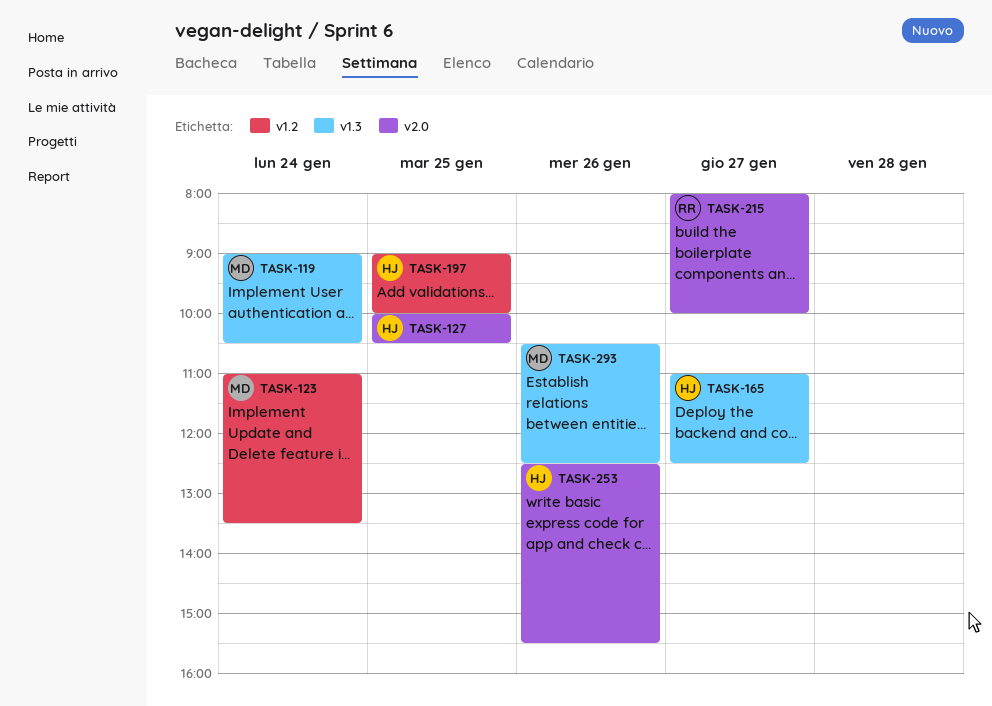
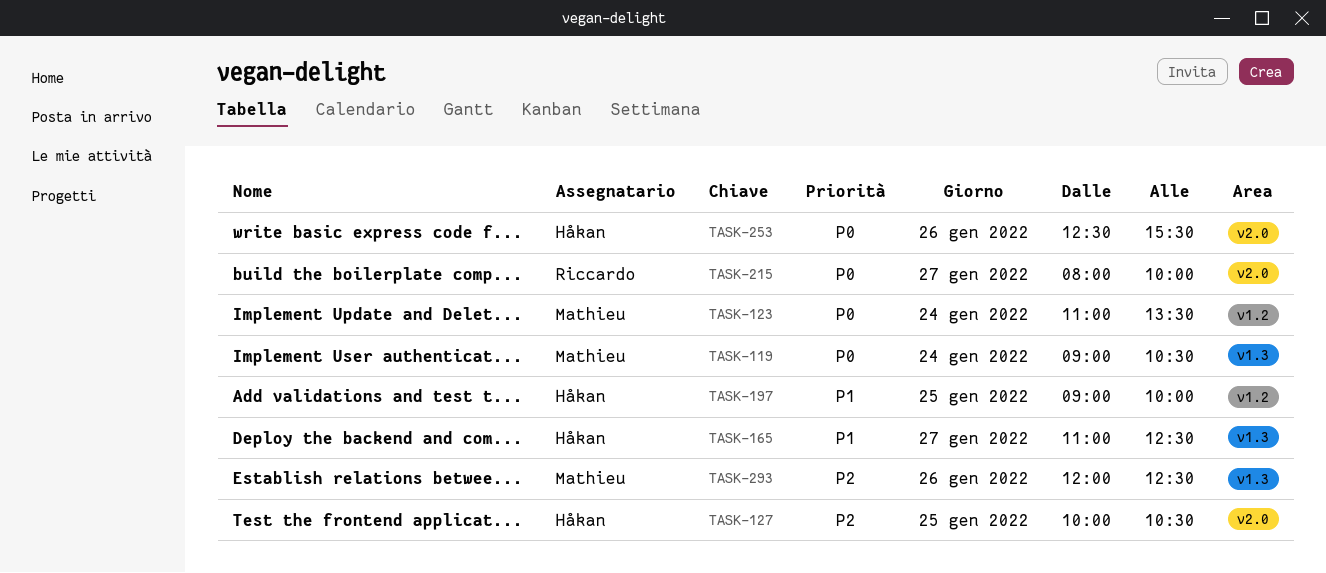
TASK-293, begins: 10:30 -> 12:00

